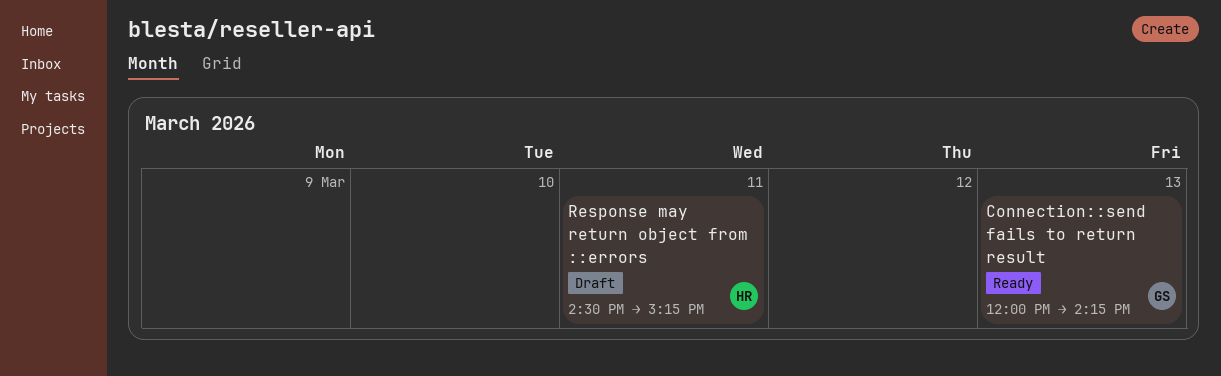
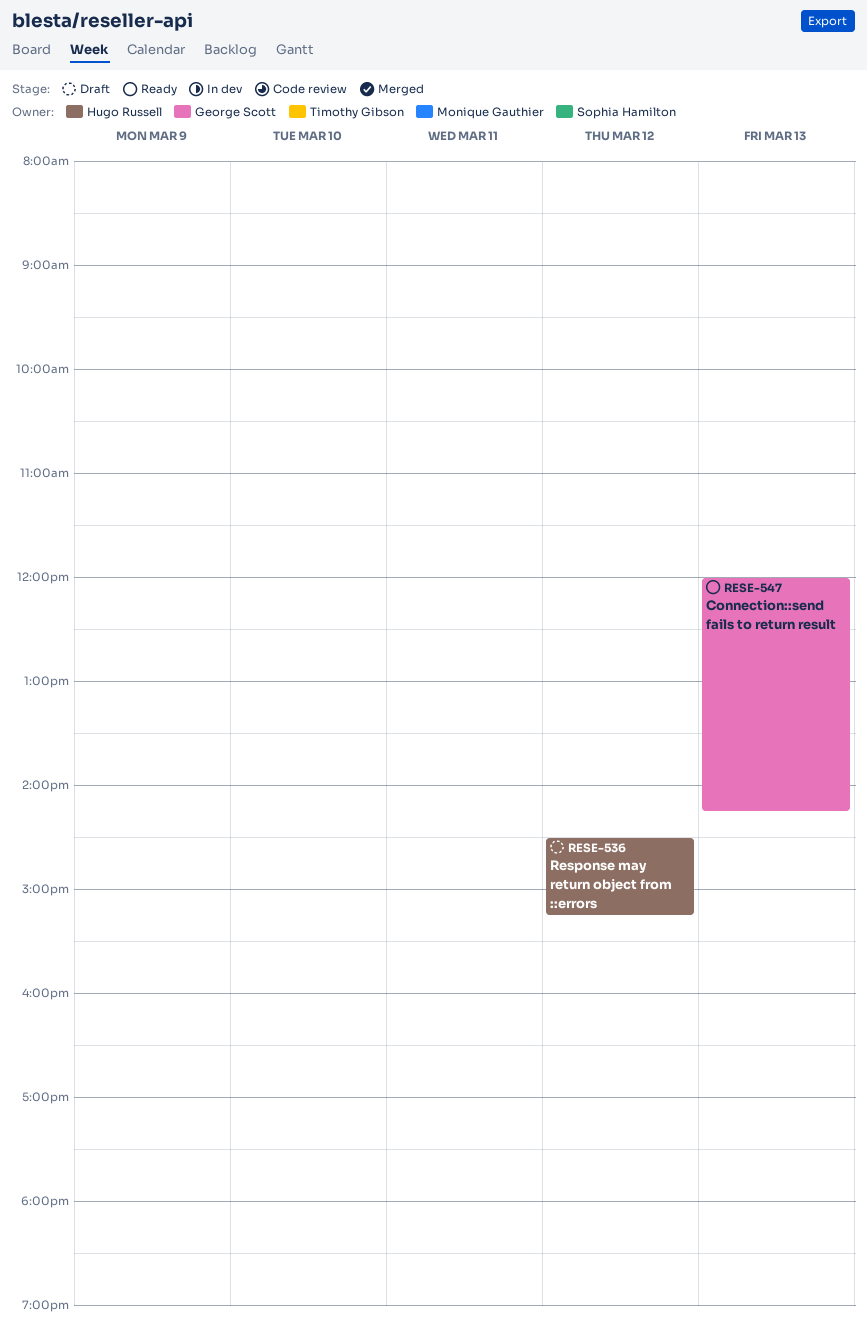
Response may return object from ::errors, day: Mar 11 -> Mar 12

